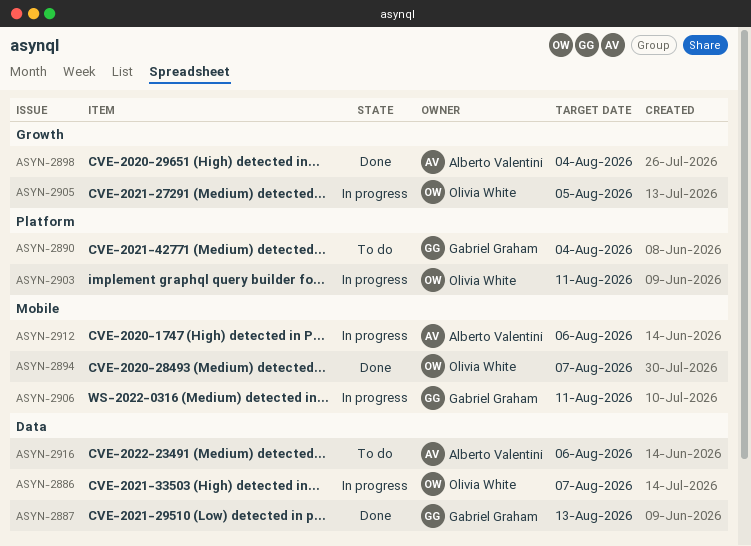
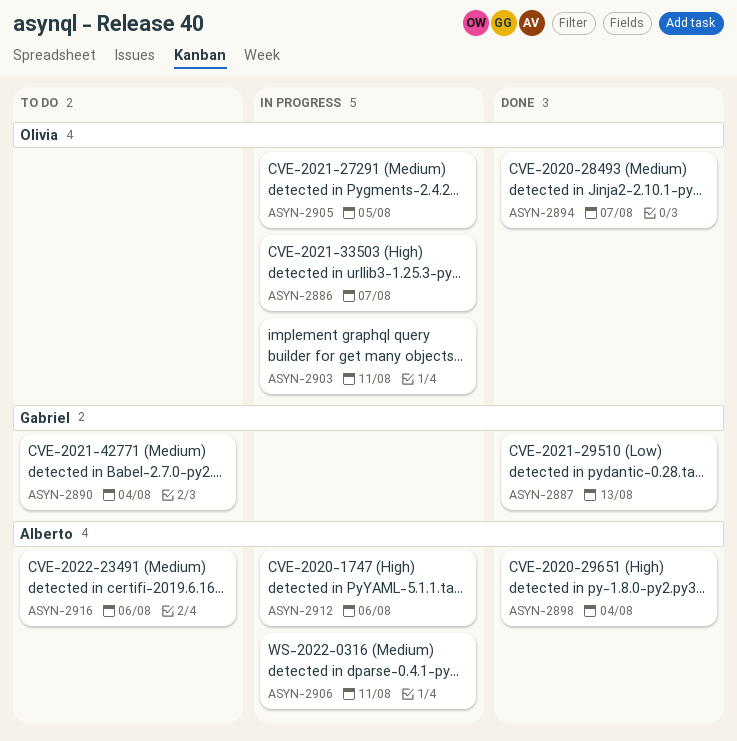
ASYN-2906, owner: Gabriel Graham -> Alberto Valentini

